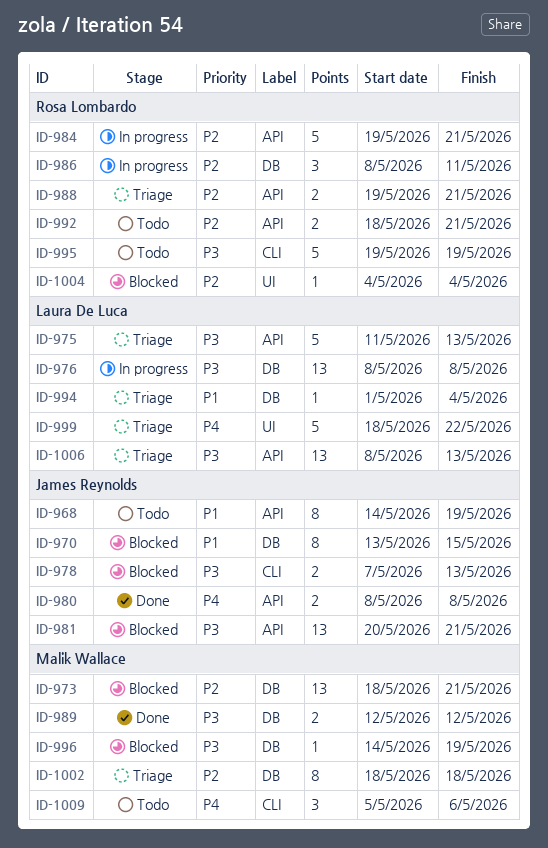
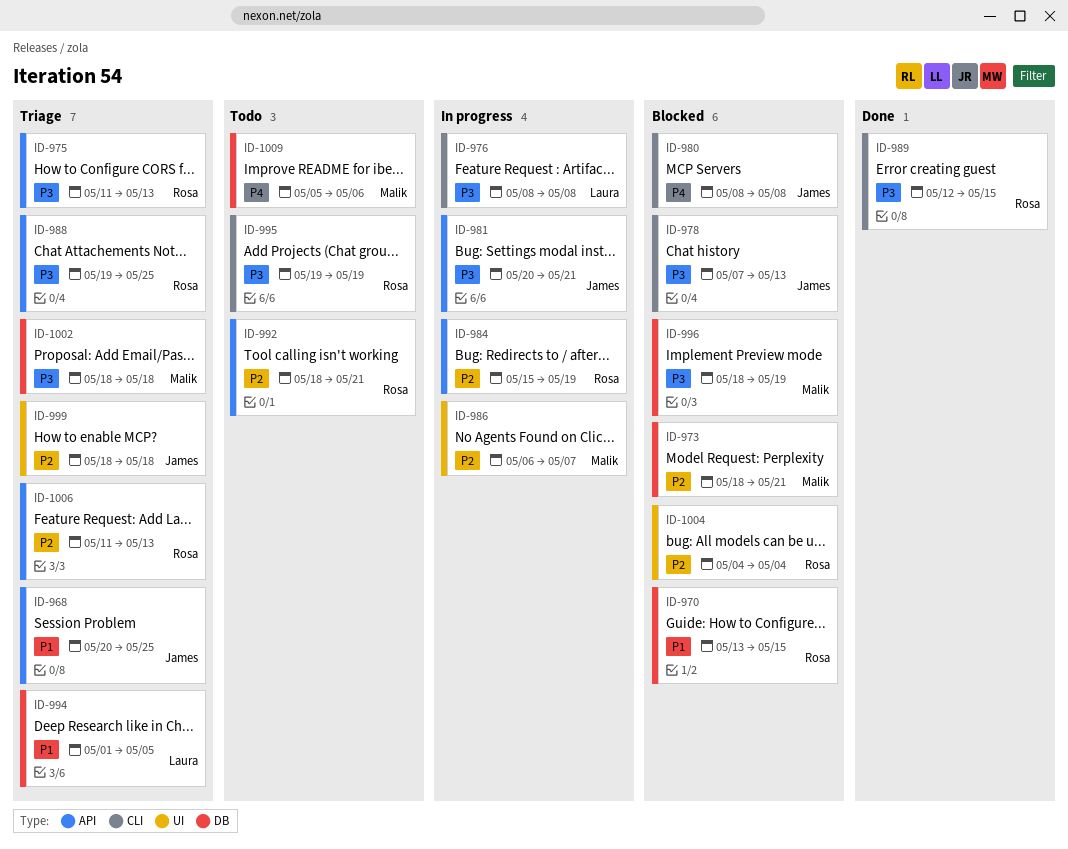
ID-968, status: Todo -> Triage
ID-968, start: May 14 -> May 20
ID-968, due: May 19 -> May 25
ID-970, owner: James Reynolds -> Rosa Lombardo
ID-975, owner: Laura De Luca -> Rosa Lombardo
ID-976, label: DB -> CLI
ID-980, status: Done -> Blocked
ID-980, label: API -> CLI
ID-981, status: Blocked -> In progress
ID-984, start: May 19 -> May 15
ID-984, due: May 21 -> May 19
ID-986, owner: Rosa Lombardo -> Malik Wallace
ID-986, label: DB -> UI
ID-986, start: May 8 -> May 6
ID-986, due: May 11 -> May 7
ID-988, priority: P2 -> P3
ID-988, due: May 21 -> May 25
ID-989, owner: Malik Wallace -> Rosa Lombardo
ID-989, label: DB -> CLI
ID-989, due: May 12 -> May 15
ID-994, due: May 4 -> May 5
ID-996, start: May 14 -> May 18
ID-999, owner: Laura De Luca -> James Reynolds
ID-999, priority: P4 -> P2
ID-999, due: May 22 -> May 18
ID-1002, priority: P2 -> P3
ID-1006, owner: Laura De Luca -> Rosa Lombardo
ID-1006, priority: P3 -> P2
ID-1006, start: May 8 -> May 11
ID-1009, label: CLI -> DB

